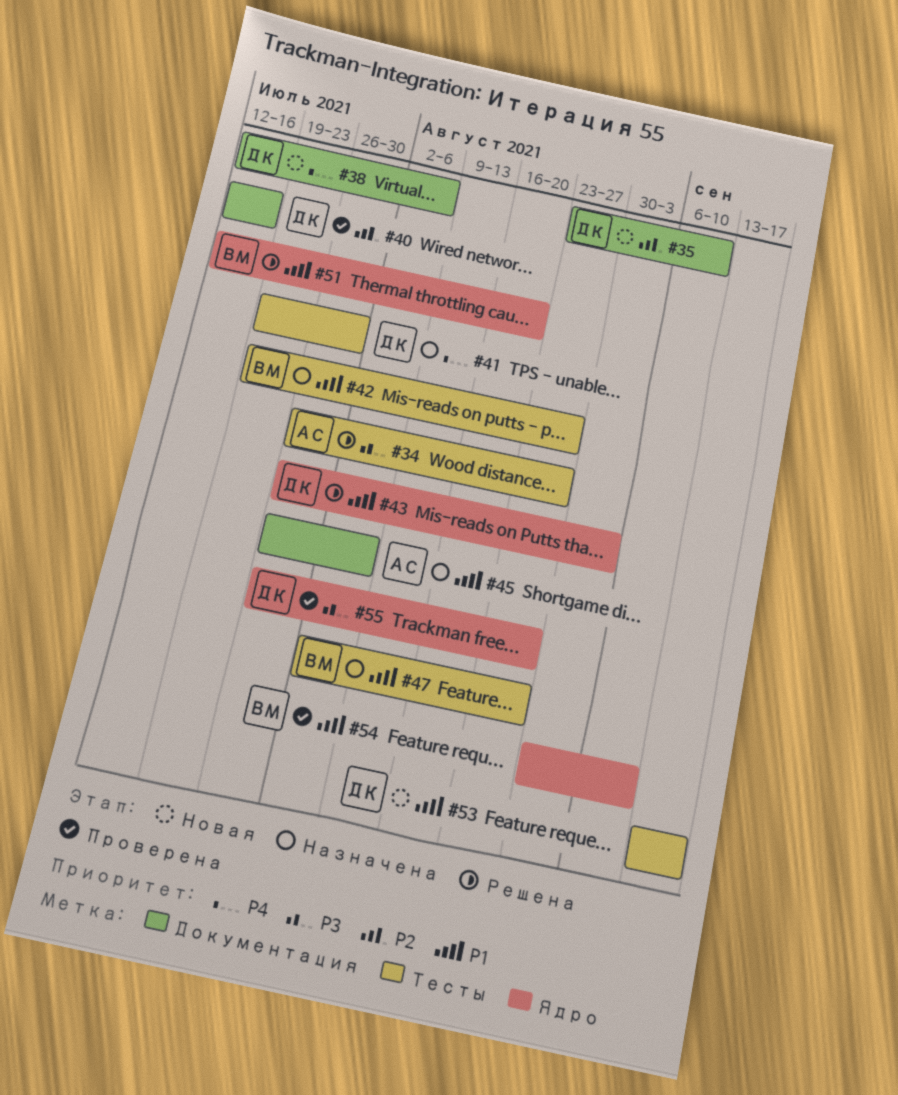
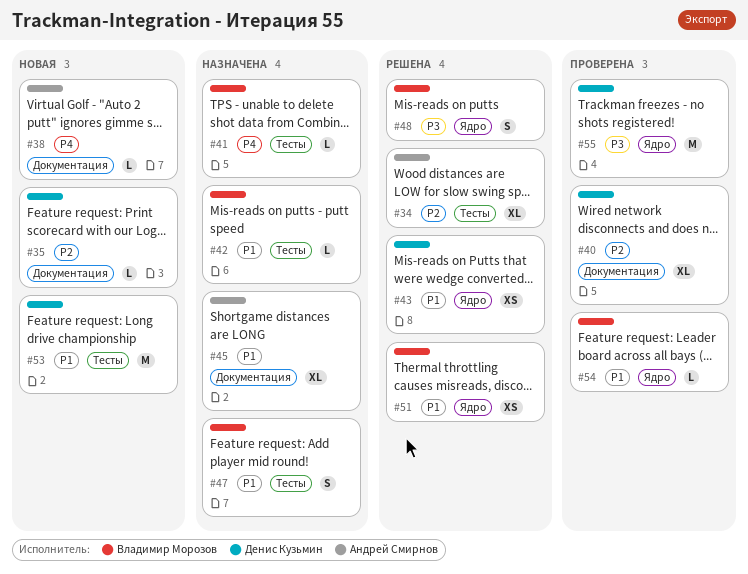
#34, priority: P3 -> P2
#38, owner: Денис Кузьмин -> Андрей Смирнов
#41, owner: Денис Кузьмин -> Владимир Морозов
#48: none -> present

